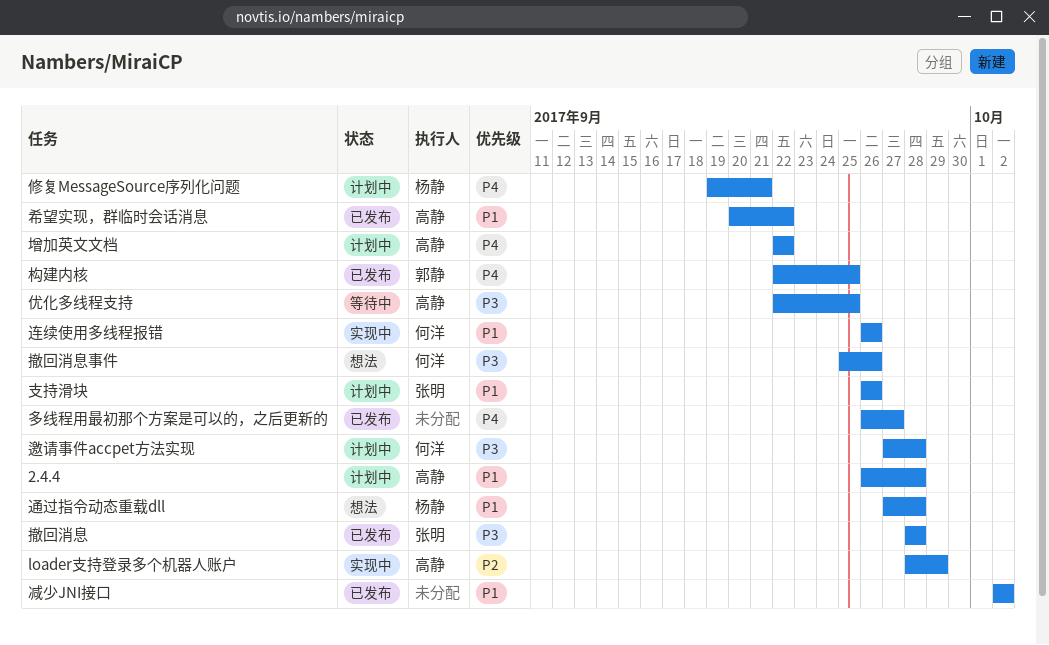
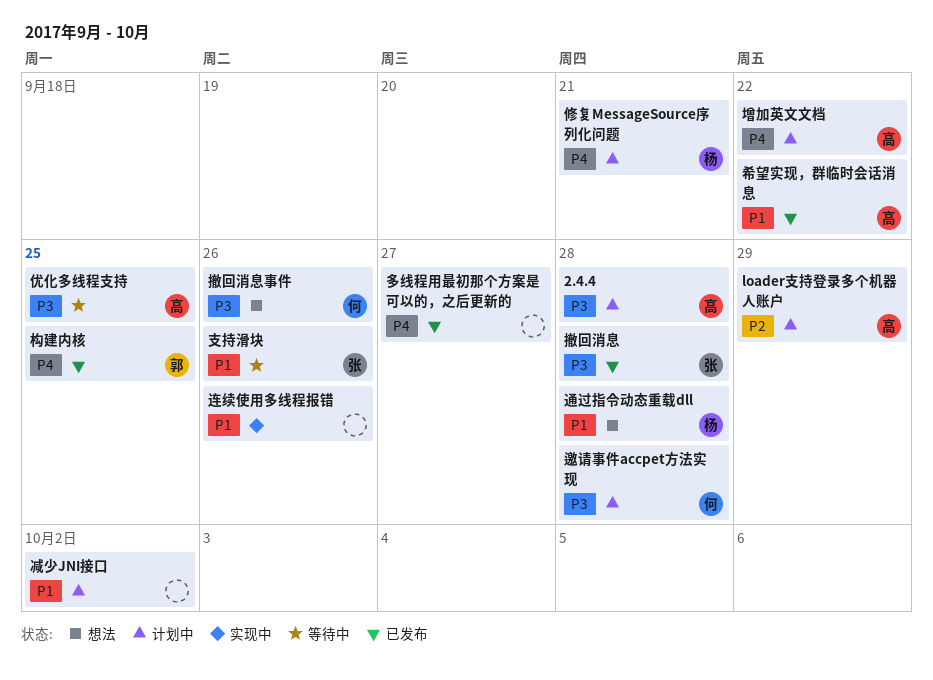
2.4.4, priority: P1 -> P3
loader支持登录多个机器人账户, status: 实现中 -> 计划中
减少JNI接口, status: 已发布 -> 计划中
支持滑块, status: 计划中 -> 等待中
连续使用多线程报错, owner: 何洋 -> none

